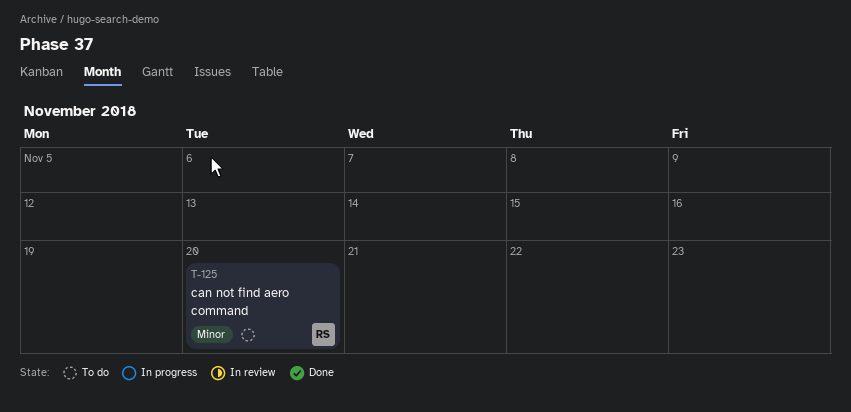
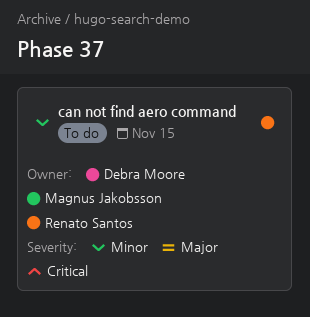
can not find aero command, due: Nov 20 -> Nov 15

